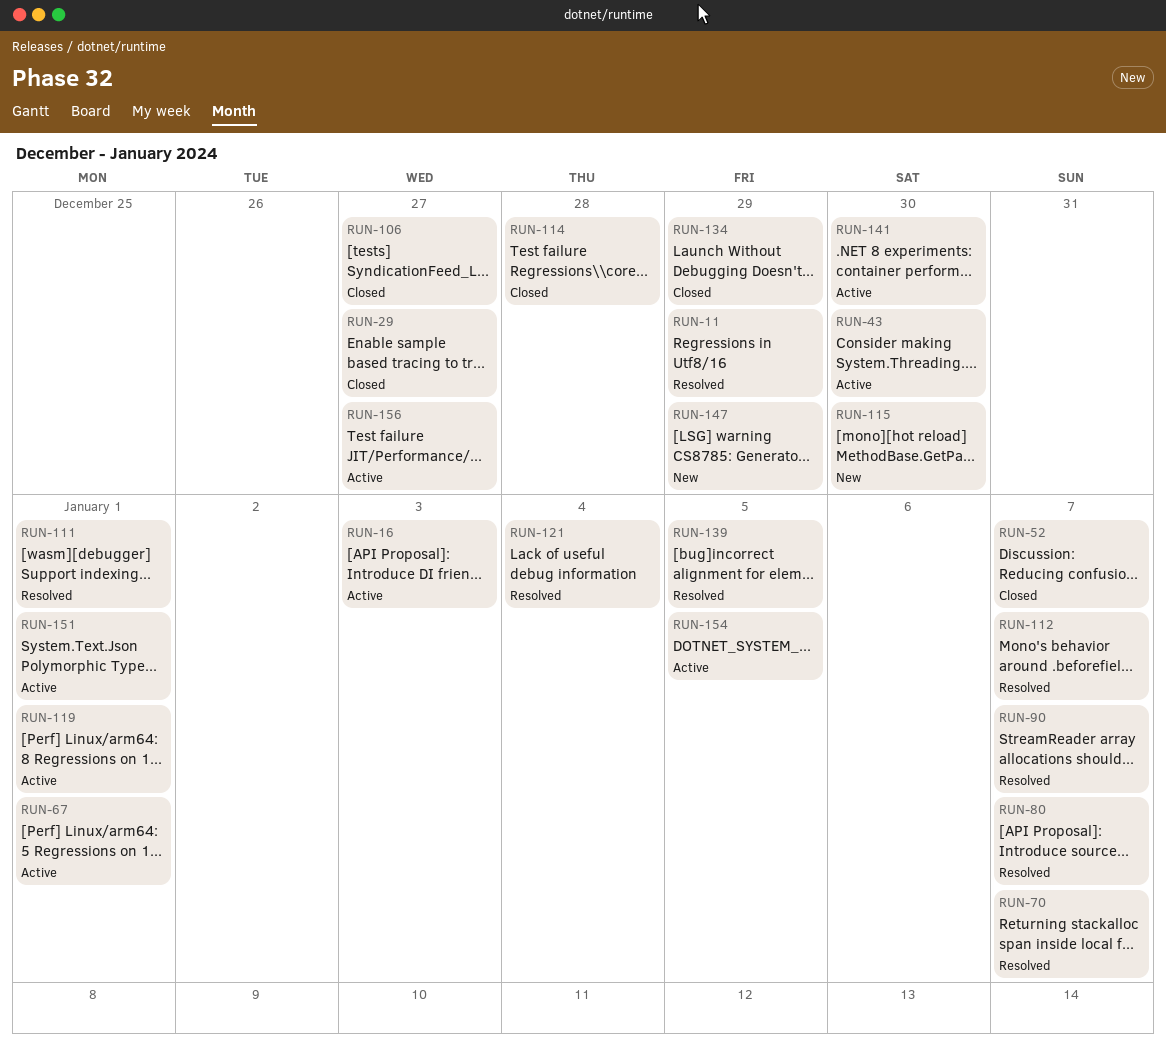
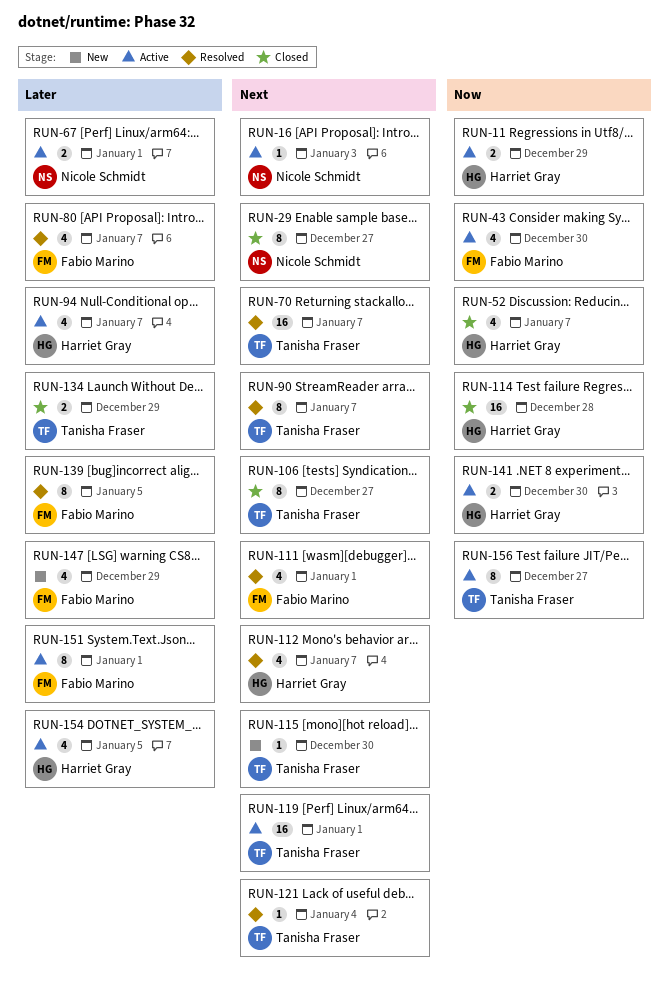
RUN-11, status: Resolved -> Active
RUN-94: none -> present

